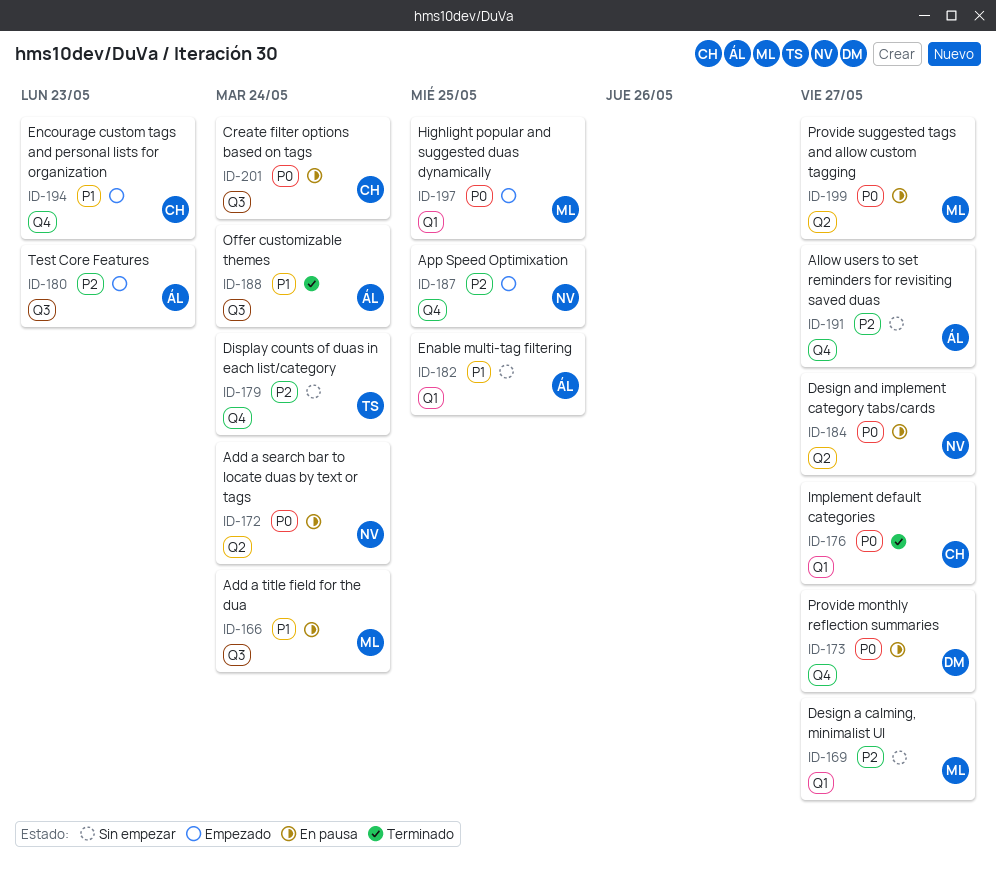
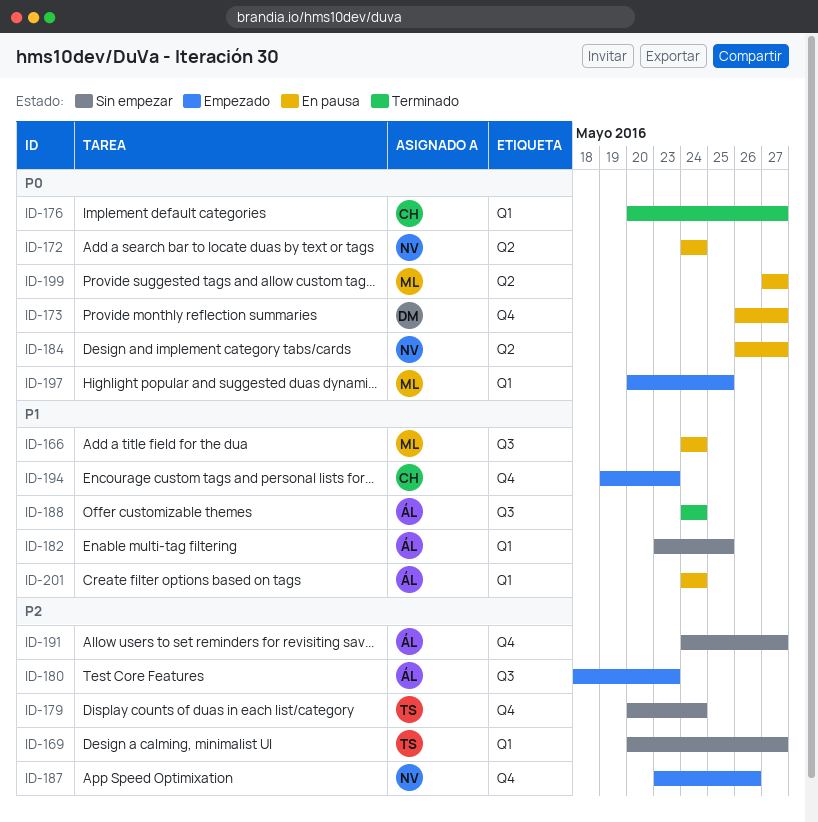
ID-169, owner: ML -> TS
ID-187, due: May 25 -> May 26
ID-201, owner: CH -> ÁL
ID-201, priority: P0 -> P1
ID-201, label: Q3 -> Q1

